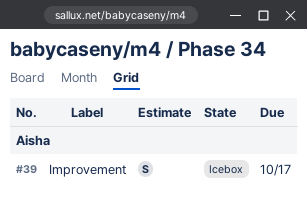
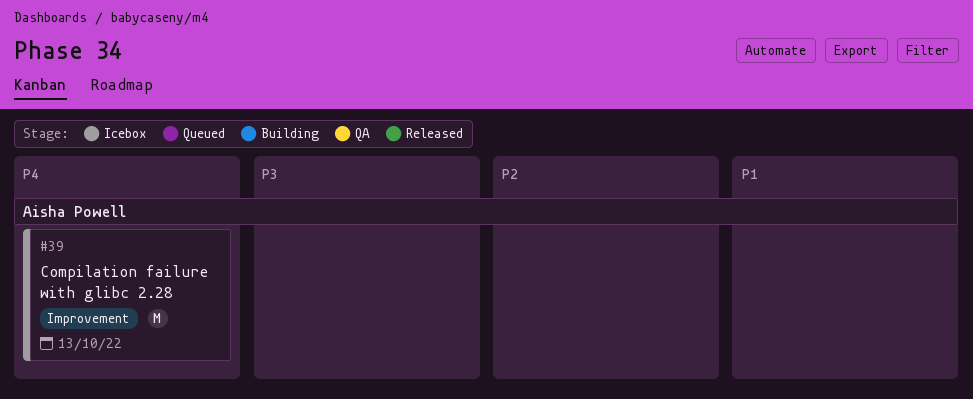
#39, estimate: S -> M
#39, due: Oct 17 -> Oct 13

